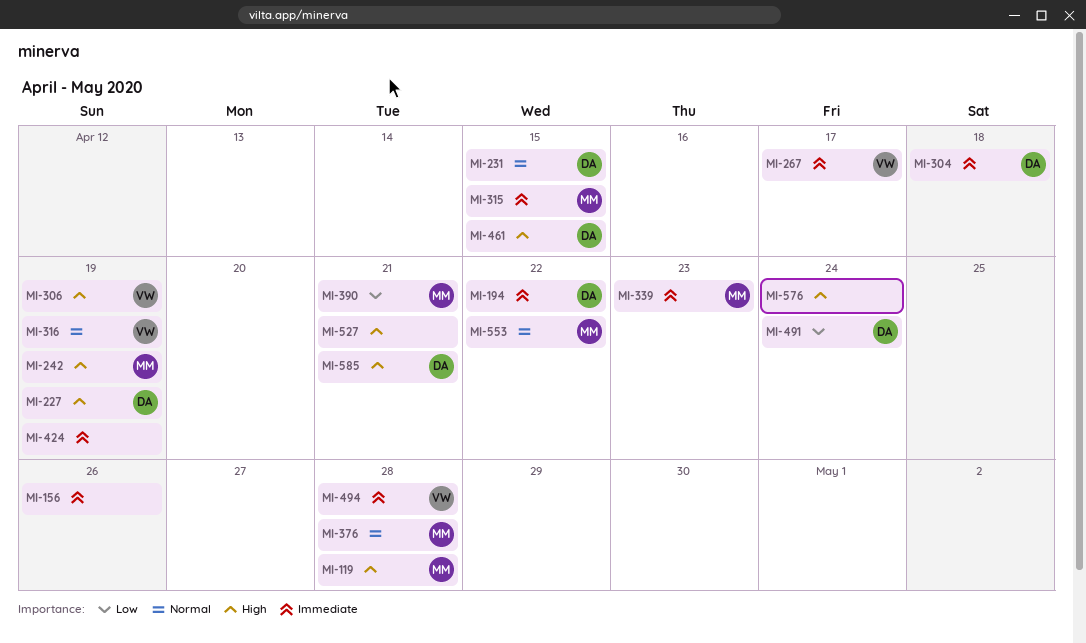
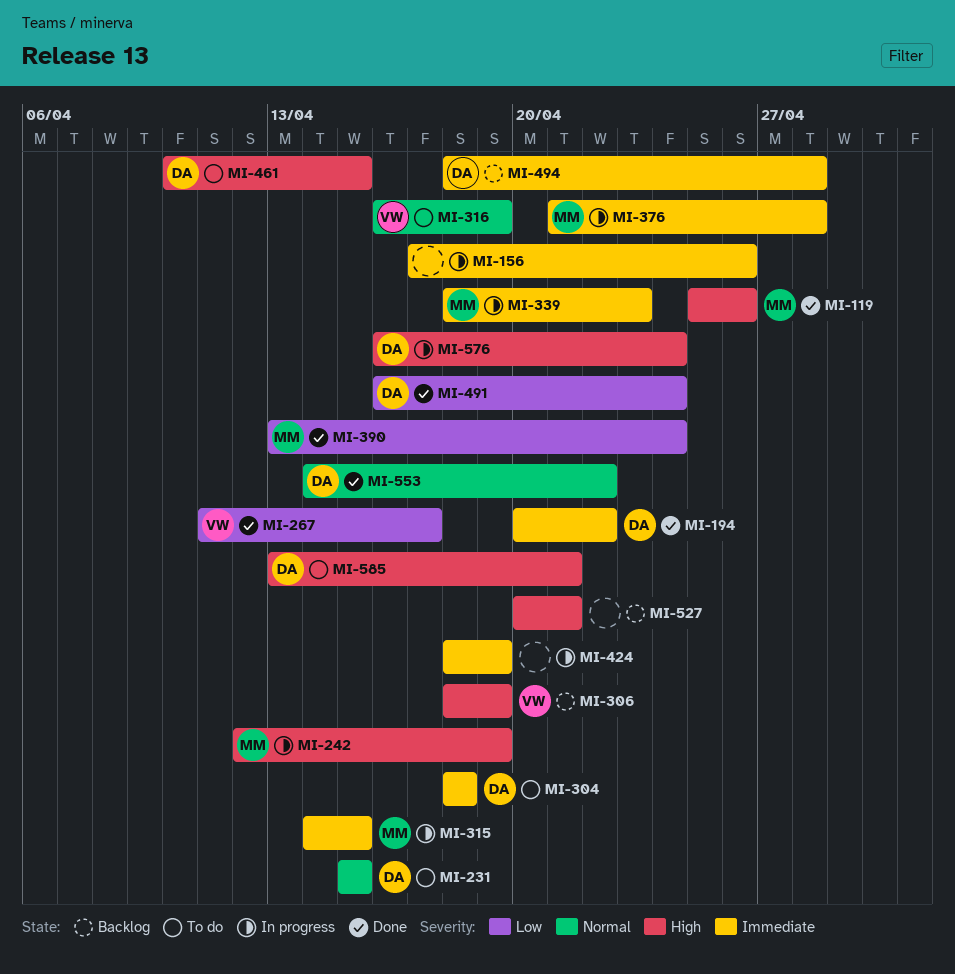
MI-119, due: Apr 28 -> Apr 26
MI-227: present -> none
MI-267, priority: Immediate -> Low
MI-376, priority: Normal -> Immediate
MI-390, due: Apr 21 -> Apr 24
MI-494, owner: VW -> DA
MI-553, owner: MM -> DA
MI-576, owner: none -> DA

